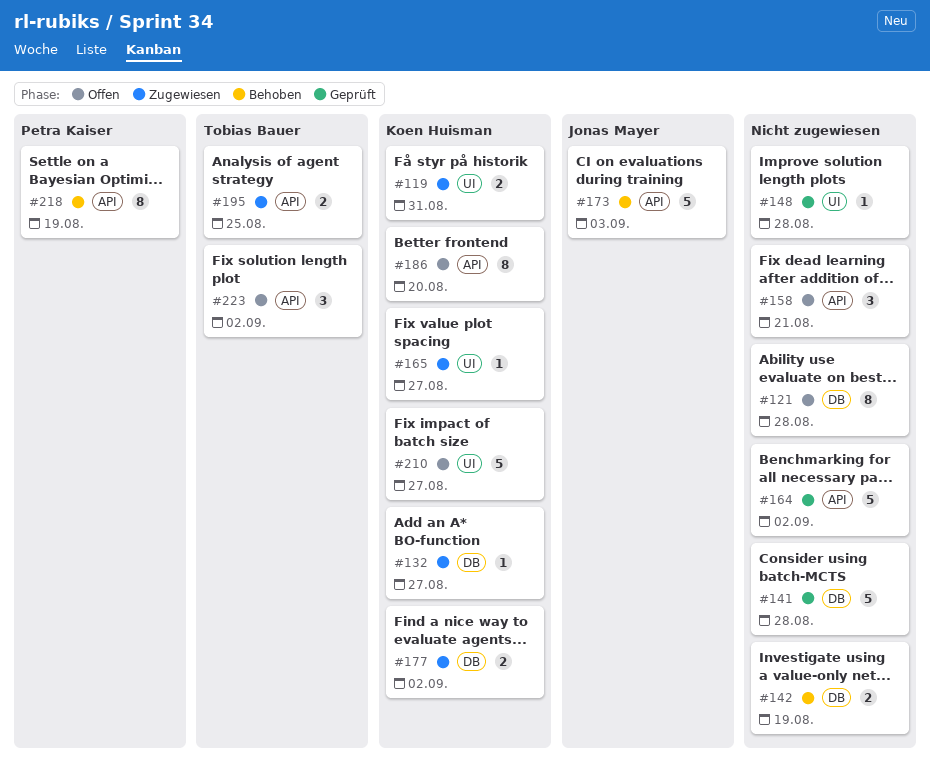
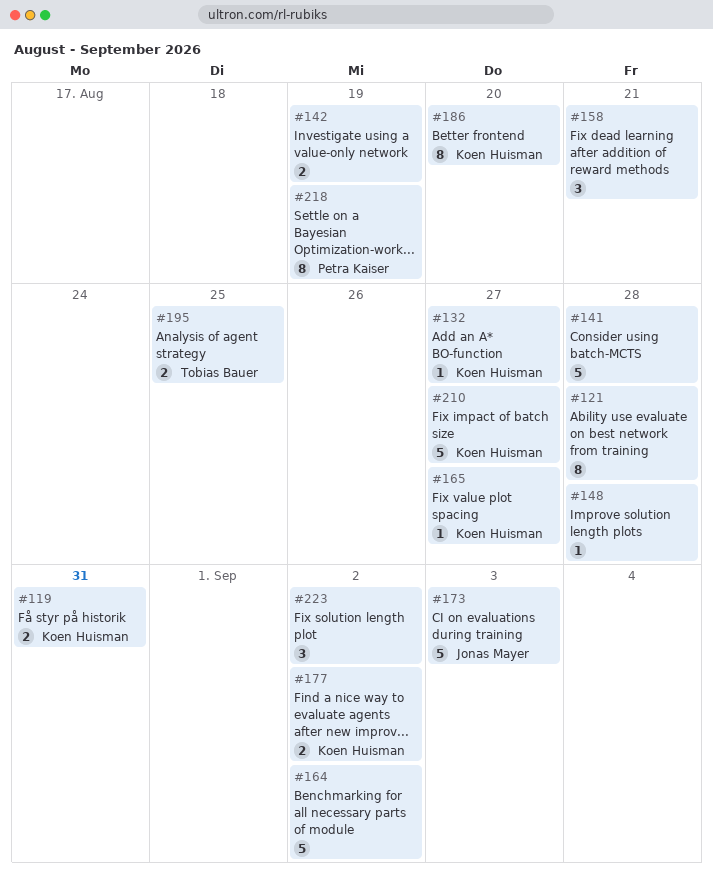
#223, owner: Tobias Bauer -> none

